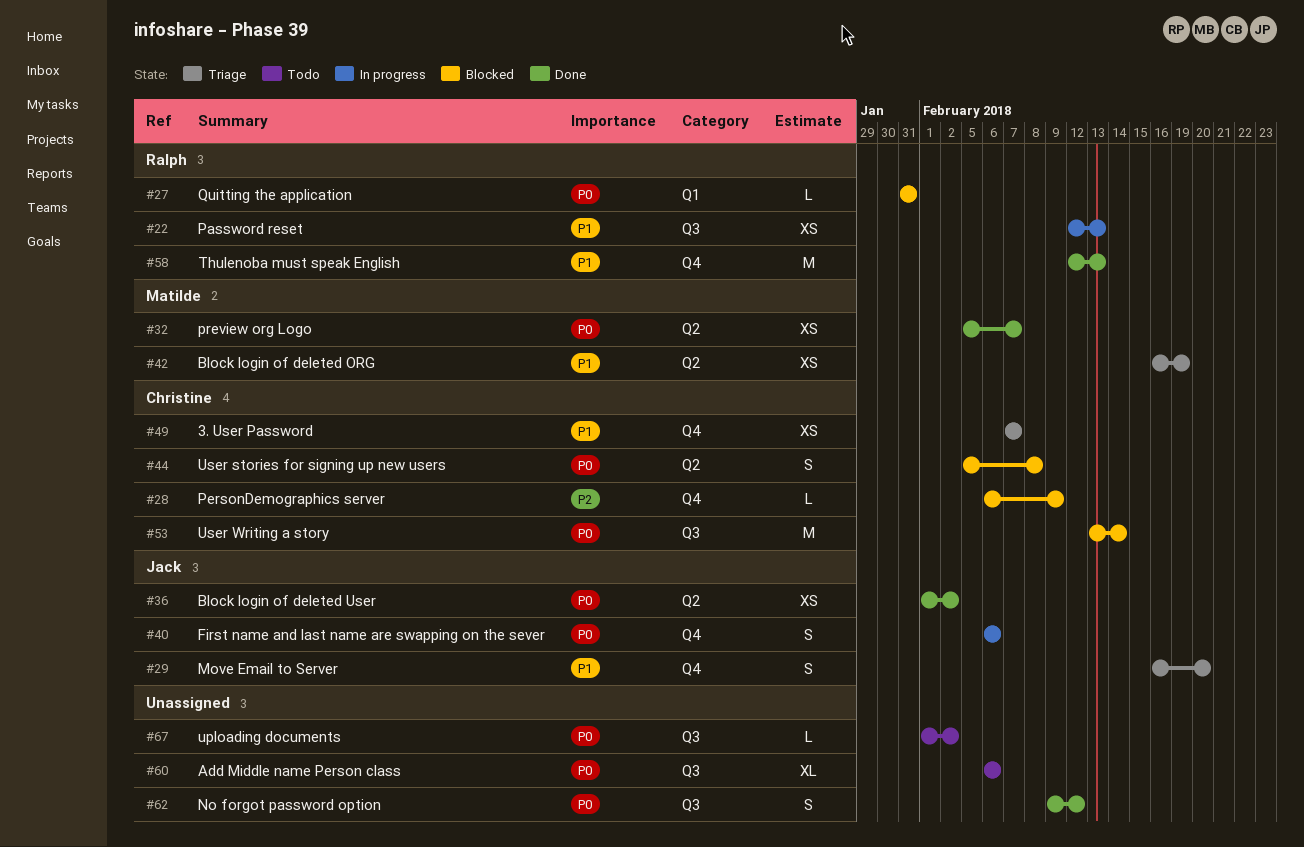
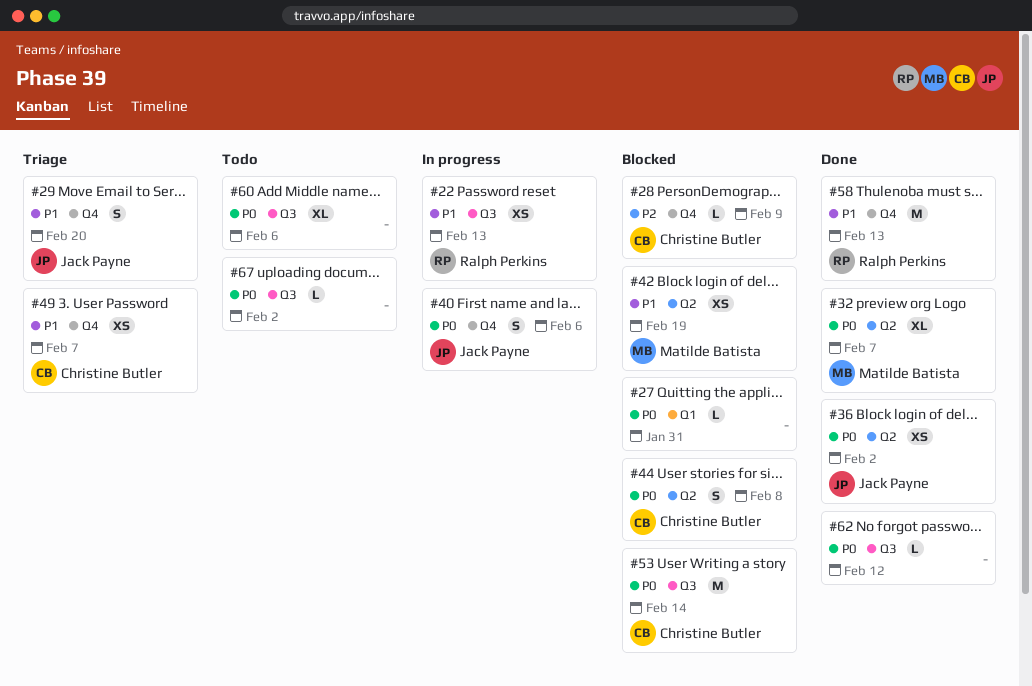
#27, owner: Ralph Perkins -> none
#32, estimate: XS -> XL
#42, status: Triage -> Blocked
#62, estimate: S -> L

